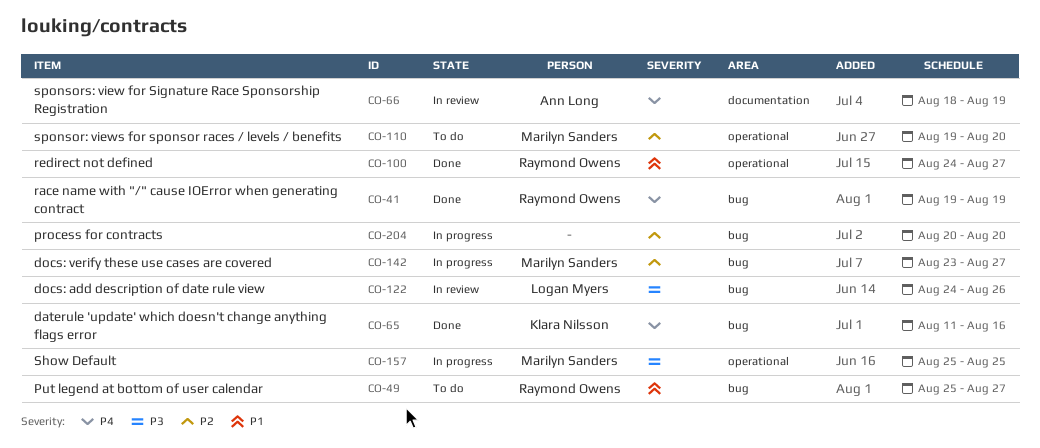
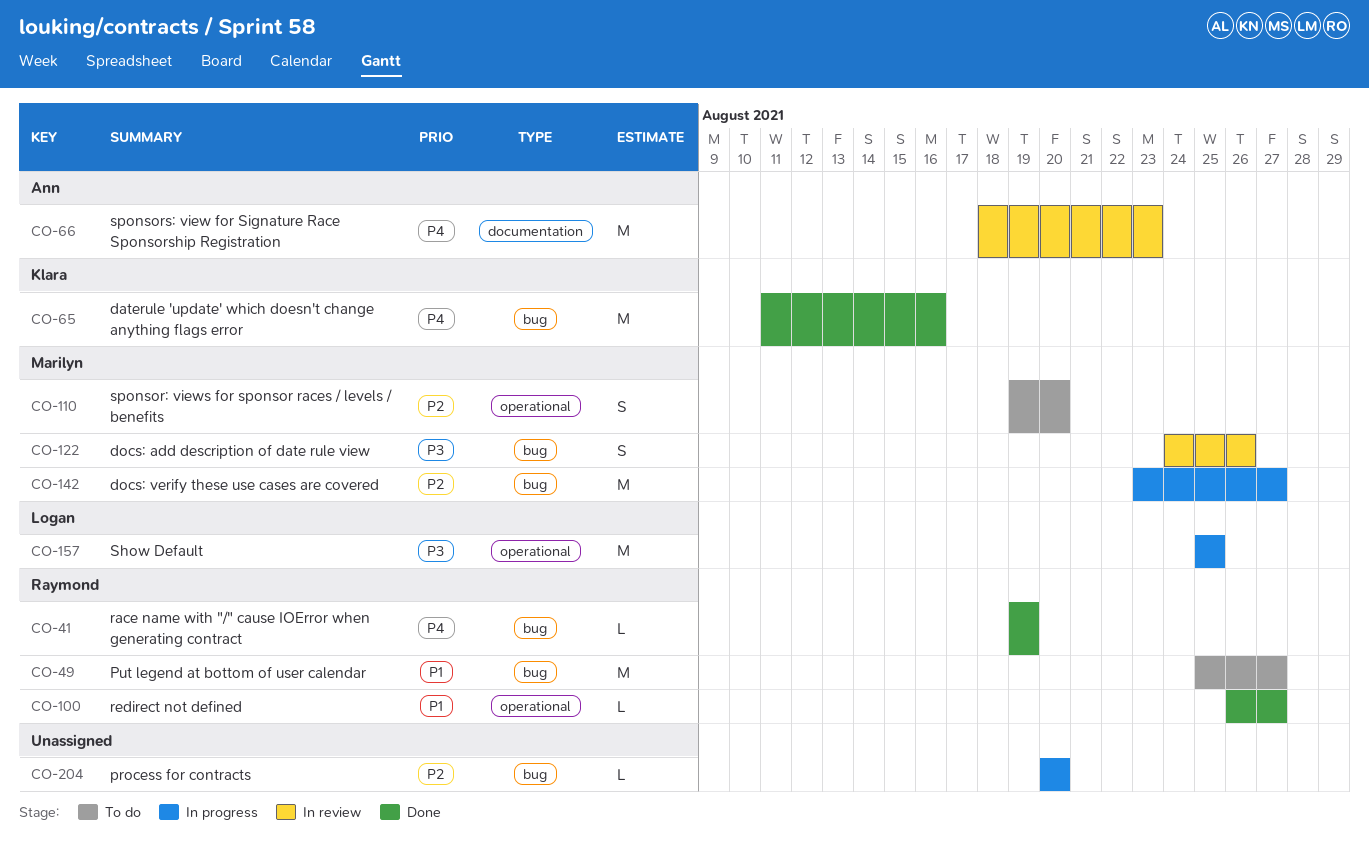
CO-66, due: Aug 19 -> Aug 23
CO-100, start: Aug 24 -> Aug 26
CO-122, owner: Logan Myers -> Marilyn Sanders
CO-157, owner: Marilyn Sanders -> Logan Myers

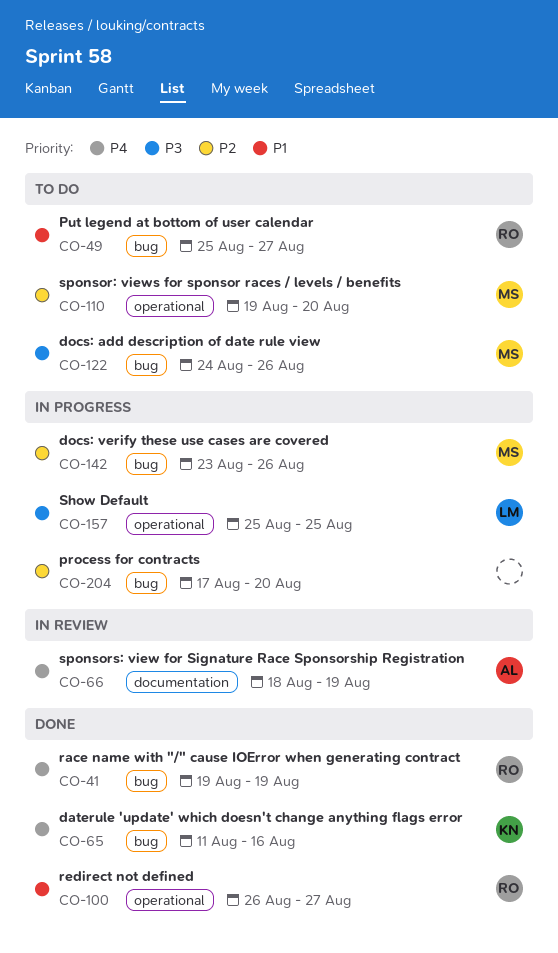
CO-66, due: Aug 23 -> Aug 19
CO-122, status: In review -> To do
CO-142, due: Aug 27 -> Aug 26
CO-204, start: Aug 20 -> Aug 17

